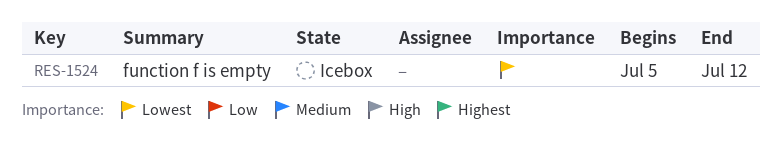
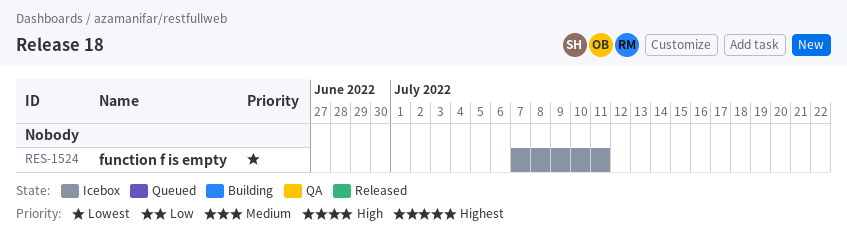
RES-1524, start: Jul 5 -> Jul 7
RES-1524, due: Jul 12 -> Jul 11

